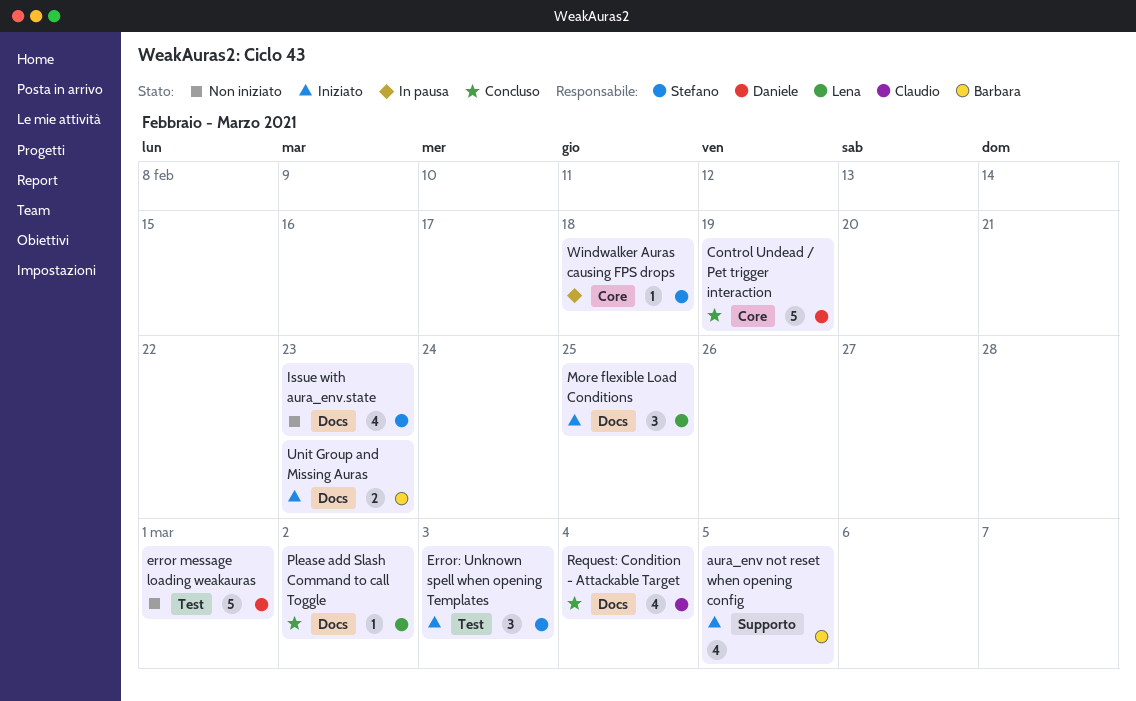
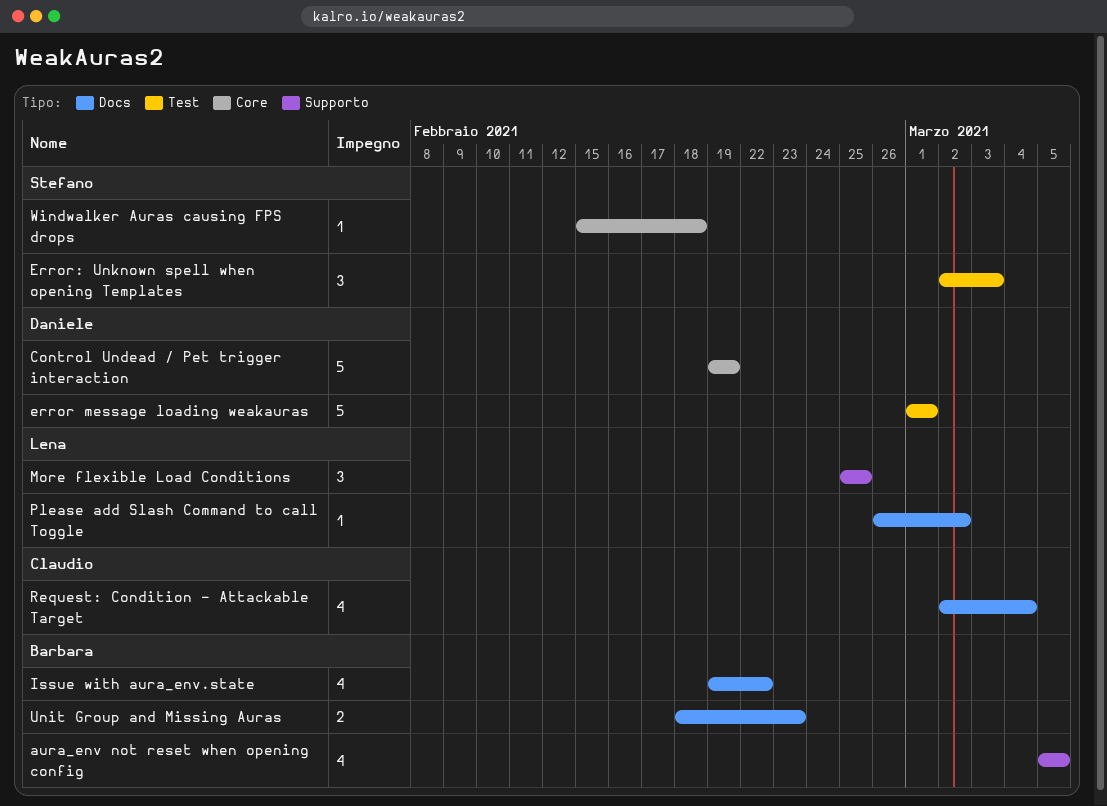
Issue with aura_env.state, owner: Stefano -> Barbara
Issue with aura_env.state, due: Feb 23 -> Feb 22
More flexible Load Conditions, label: Docs -> Supporto

